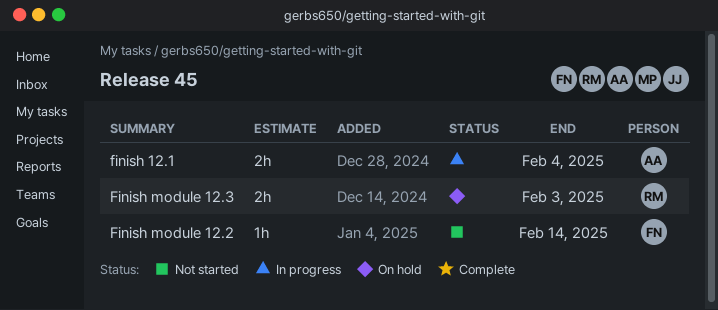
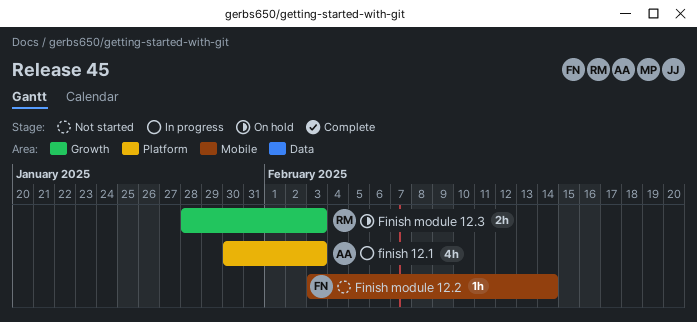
finish 12.1, estimate: 2h -> 4h
finish 12.1, due: Feb 4 -> Feb 3

